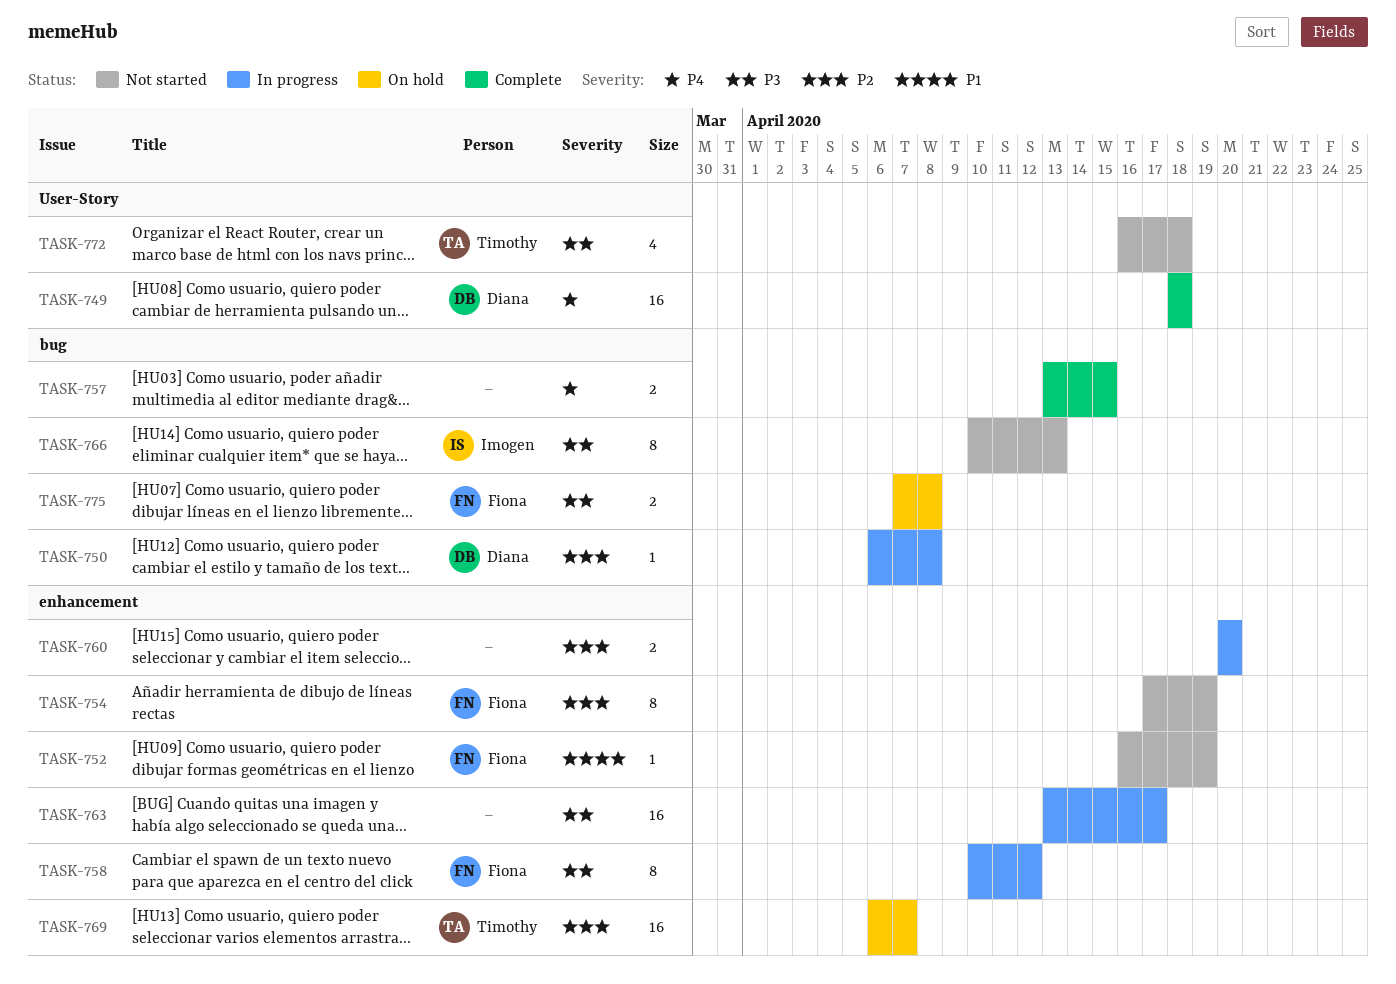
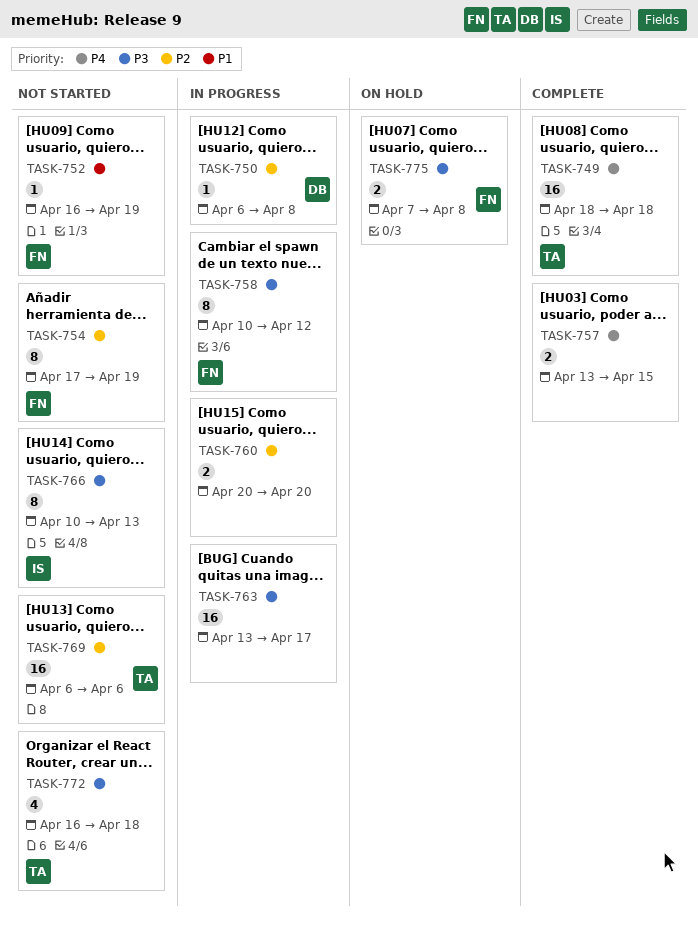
TASK-749, owner: Diana -> Timothy
TASK-769, status: On hold -> Not started
TASK-769, due: Apr 7 -> Apr 6

